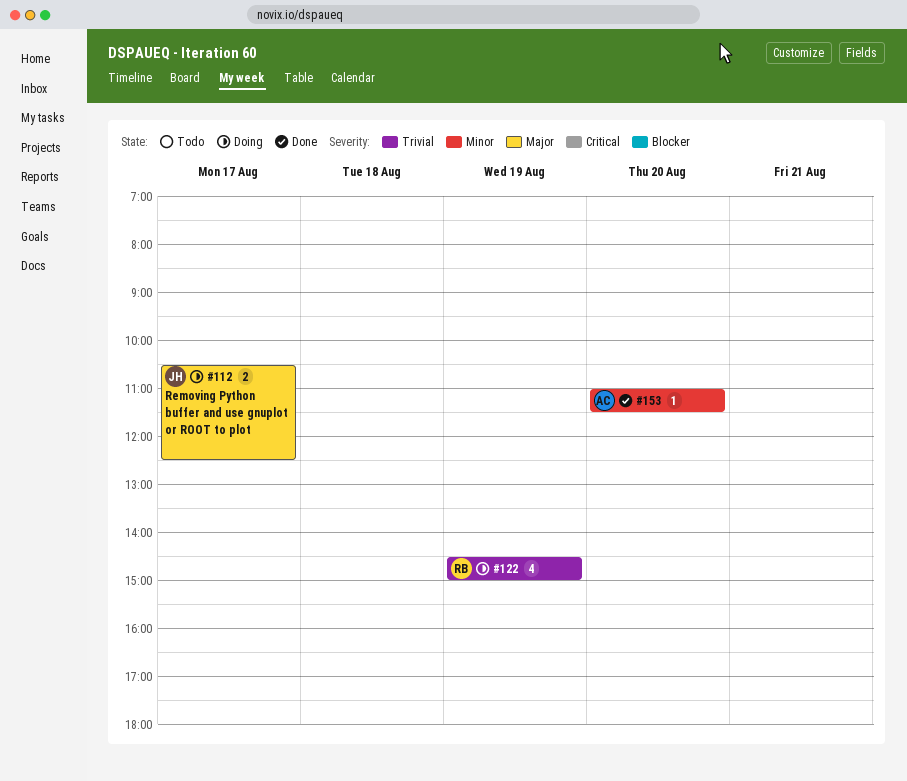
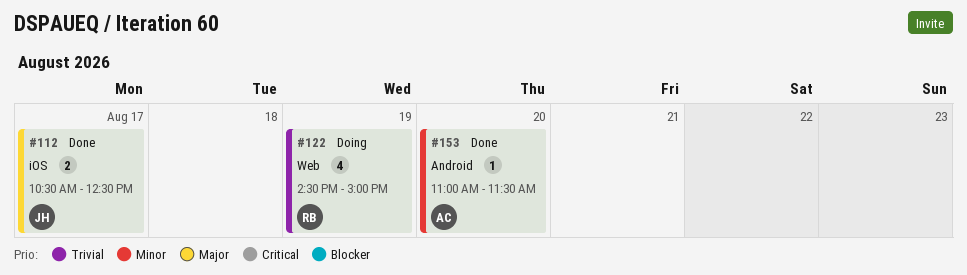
#112, status: Doing -> Done

